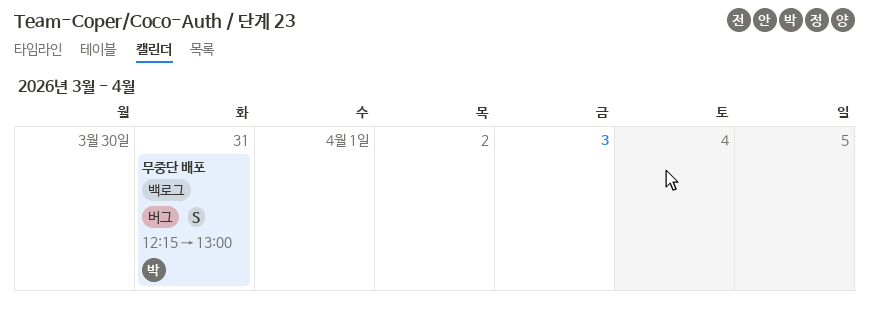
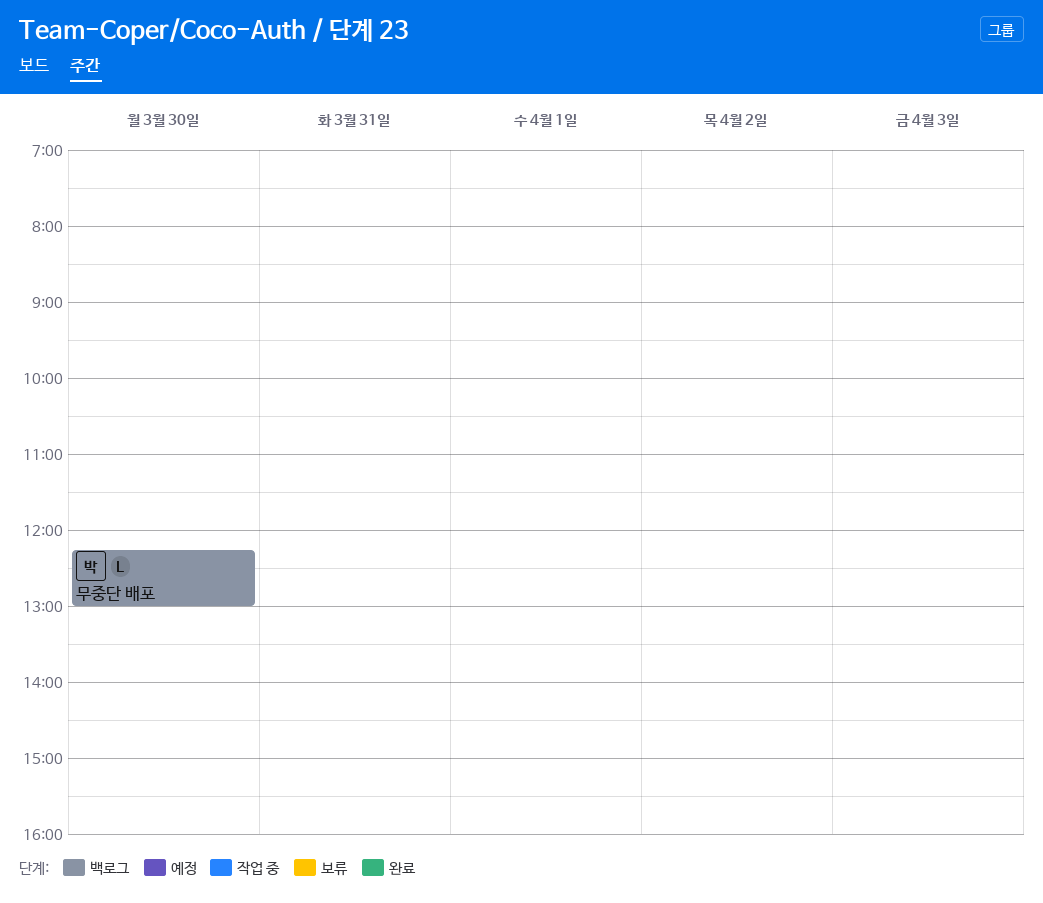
무중단 배포, estimate: S -> L
무중단 배포, day: Mar 31 -> Mar 30

